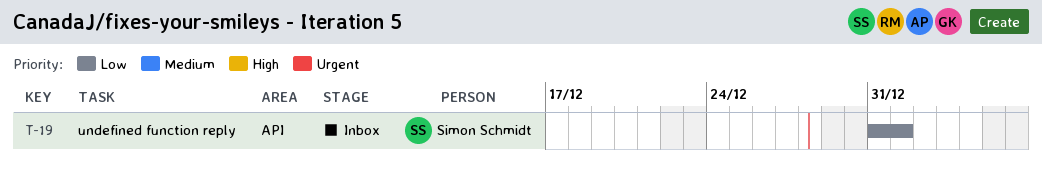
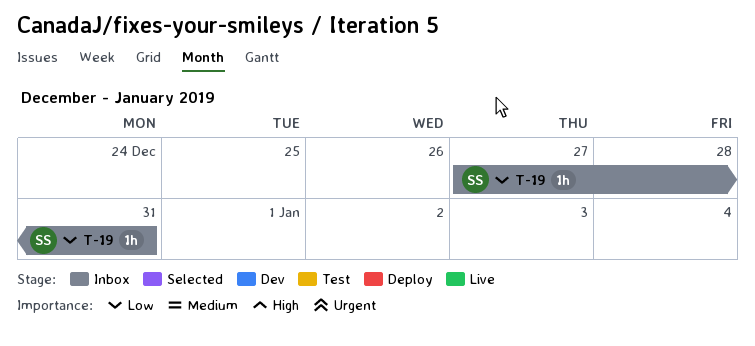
T-19, start: Dec 31 -> Dec 27
T-19, due: Jan 1 -> Dec 31

